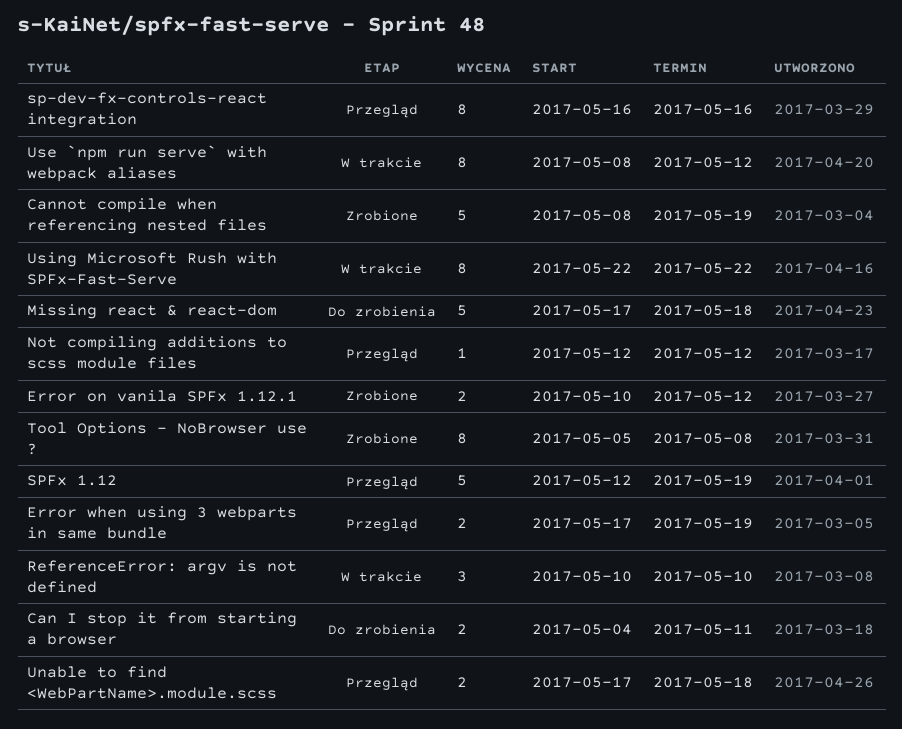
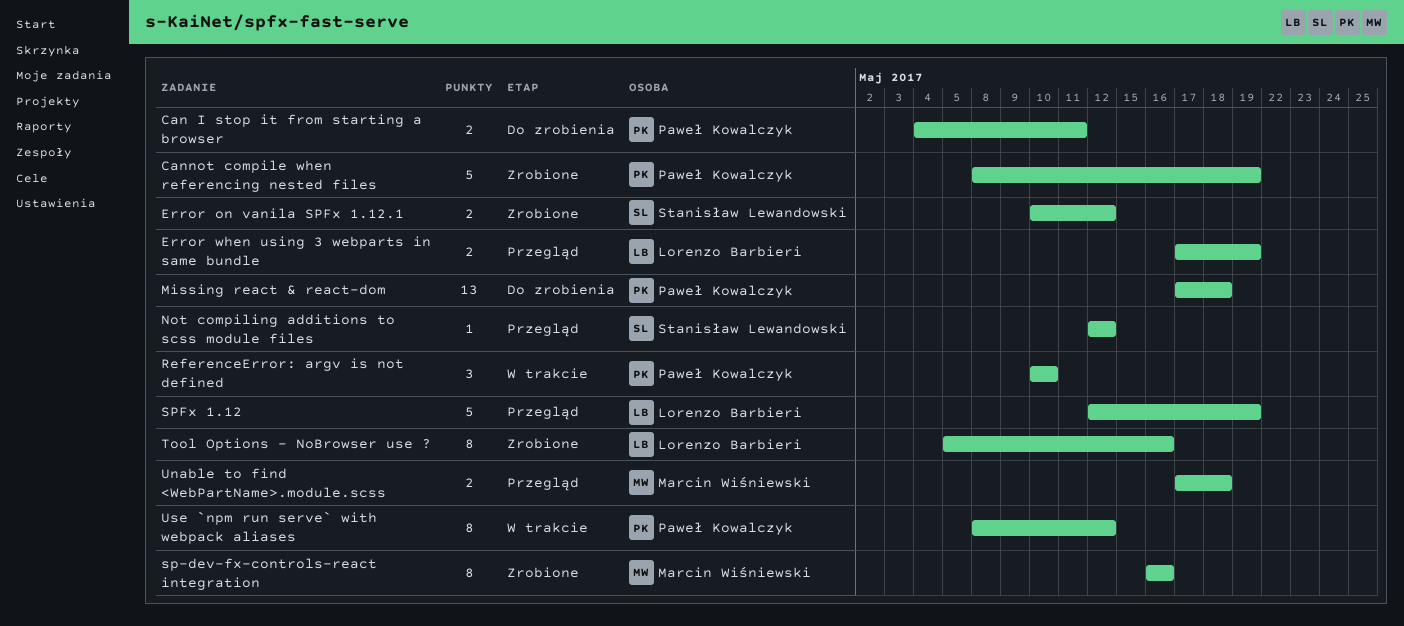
Missing react & react-dom, estimate: 5 -> 13
sp-dev-fx-controls-react integration, status: Przegląd -> Zrobione
Tool Options - NoBrowser use ?, due: May 8 -> May 16
Using Microsoft Rush with SPFx-Fast-Serve: present -> none

